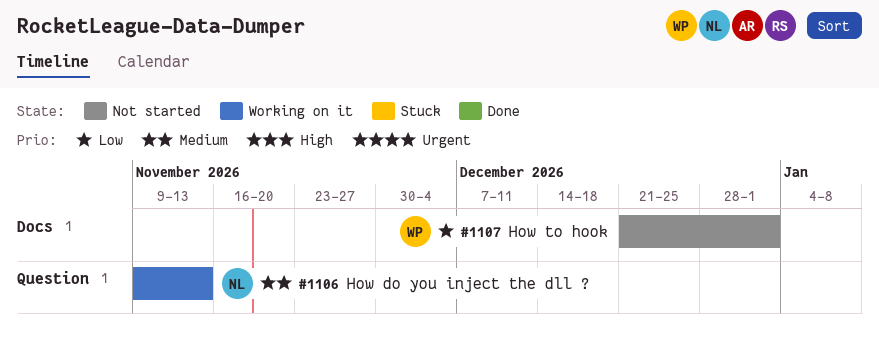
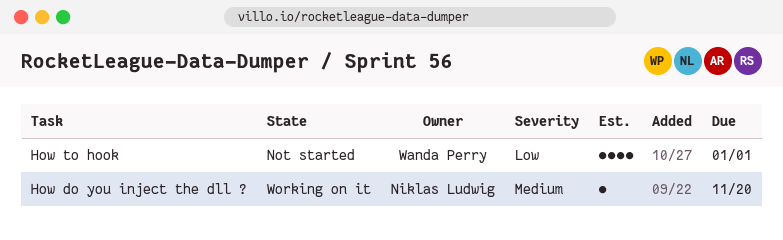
How do you inject the dll ?, due: Nov 13 -> Nov 20

